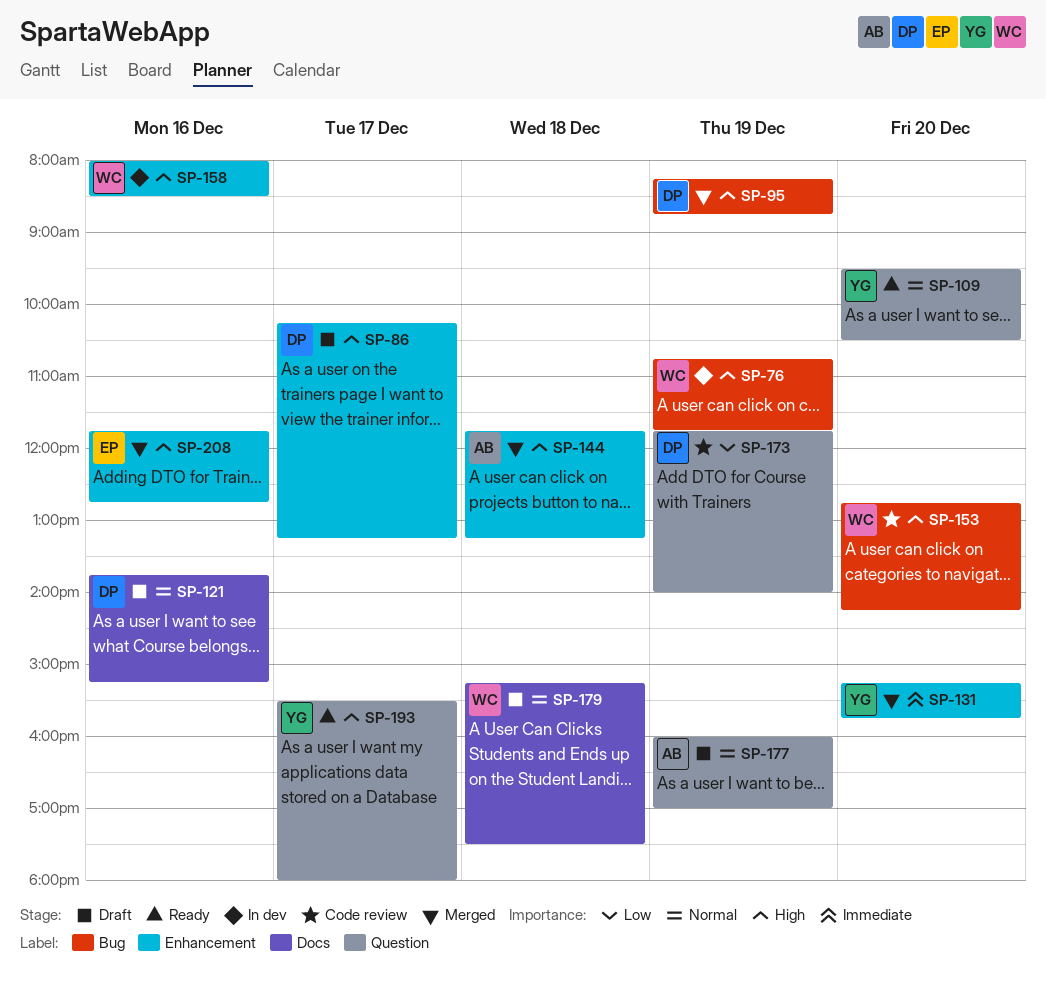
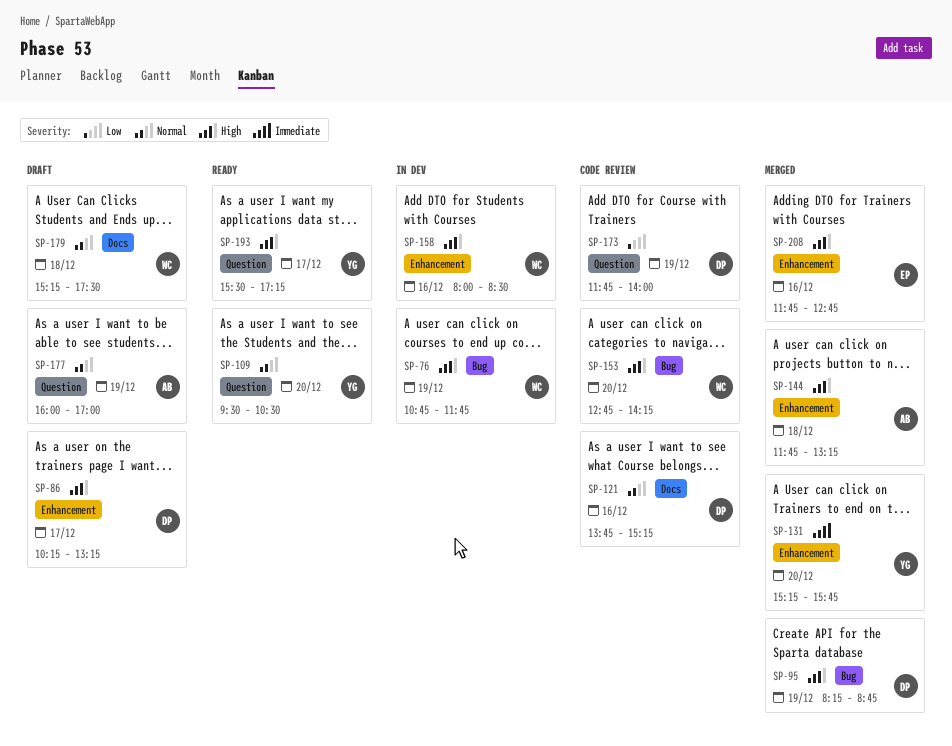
SP-121, status: Draft -> Code review
SP-193, ends: 18:00 -> 17:15

